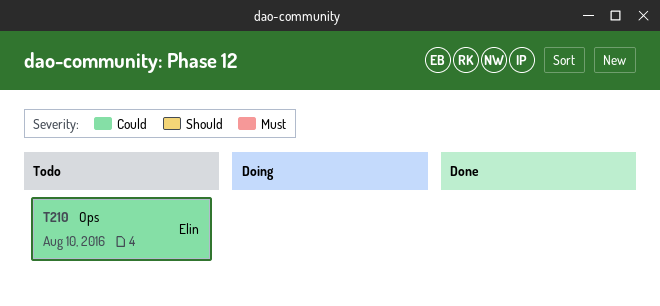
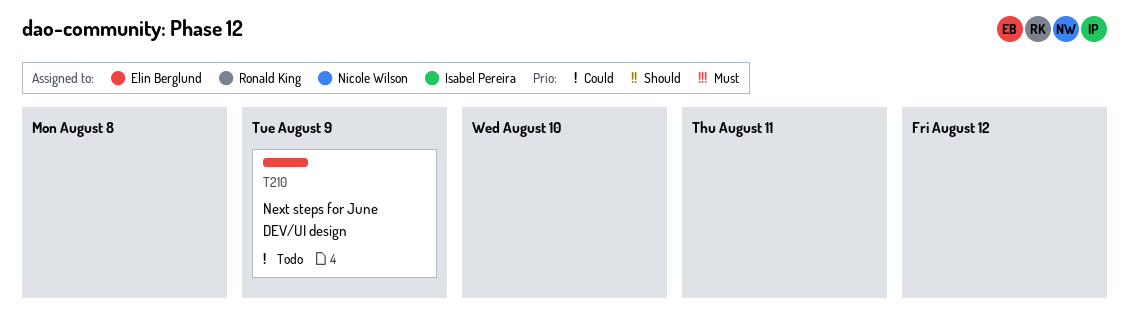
T210, due: Aug 10 -> Aug 9

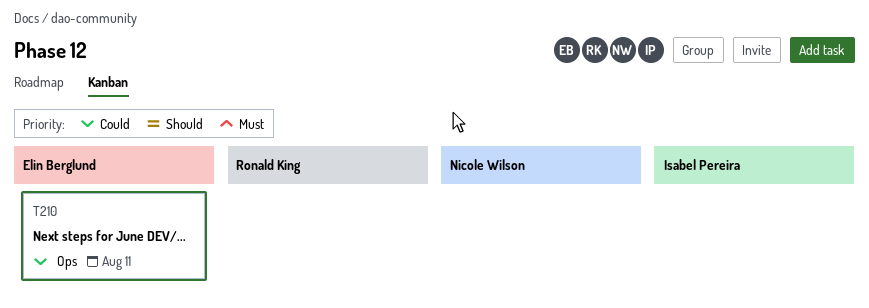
T210, due: Aug 9 -> Aug 11

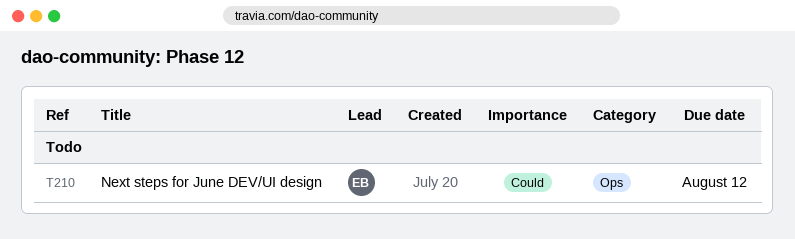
T210, due: Aug 11 -> Aug 12

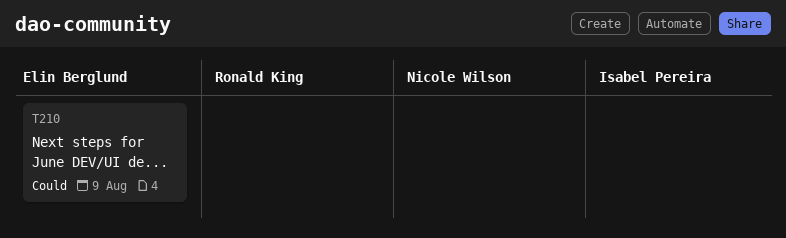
T210, due: Aug 12 -> Aug 9

